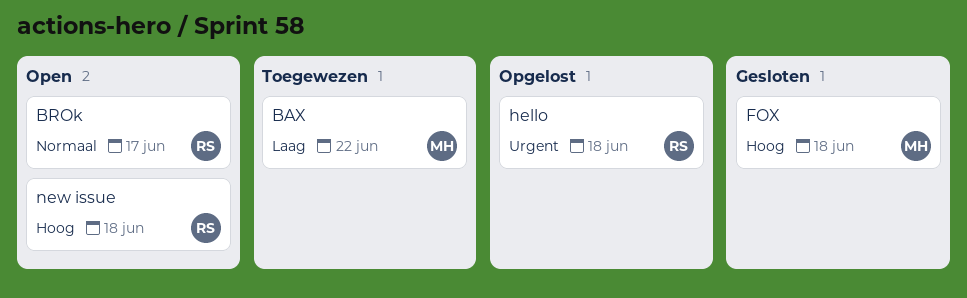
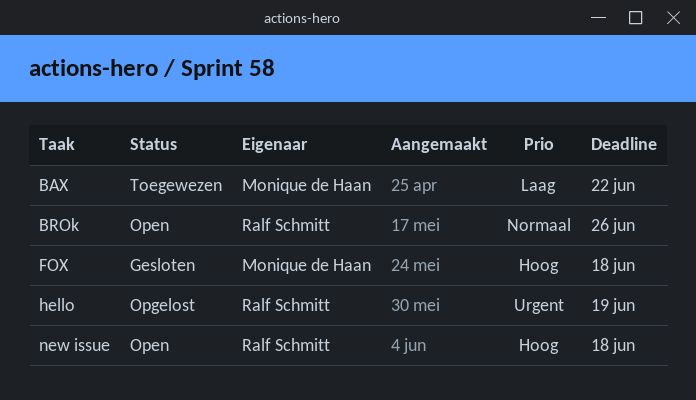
BROk, due: Jun 17 -> Jun 26
hello, due: Jun 18 -> Jun 19

